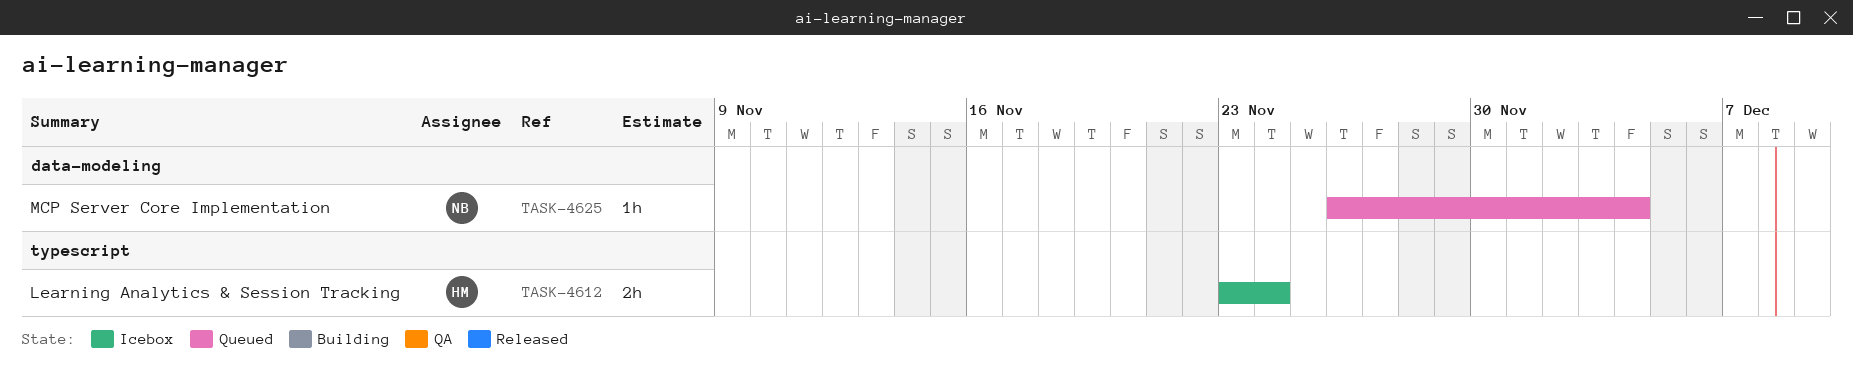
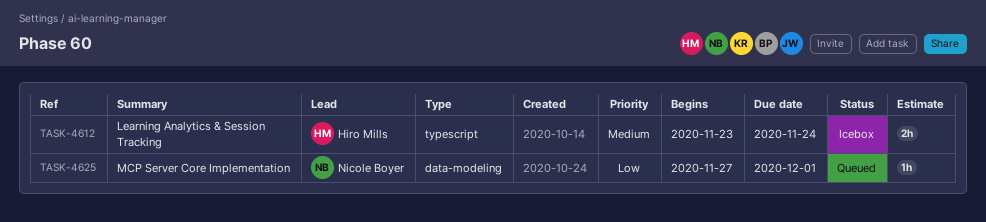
TASK-4625, start: Nov 26 -> Nov 27
TASK-4625, due: Dec 4 -> Dec 1

